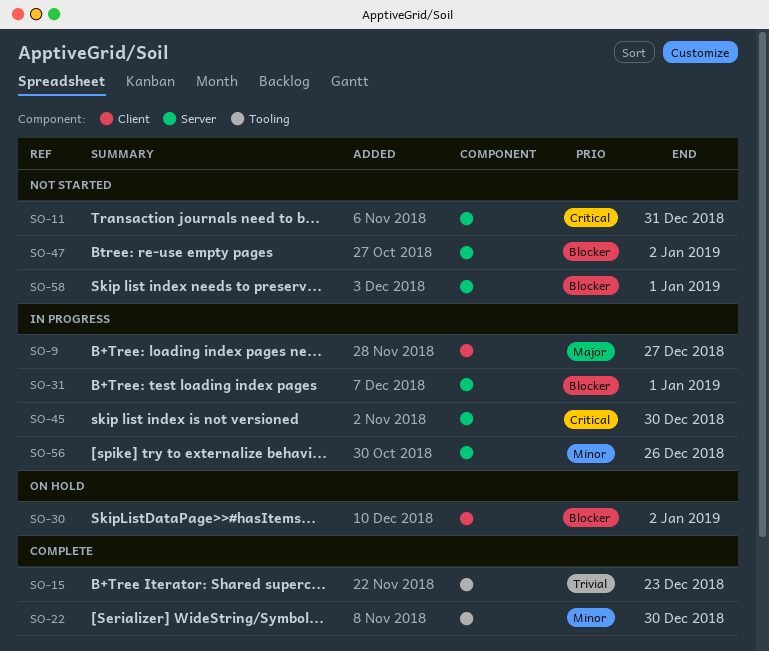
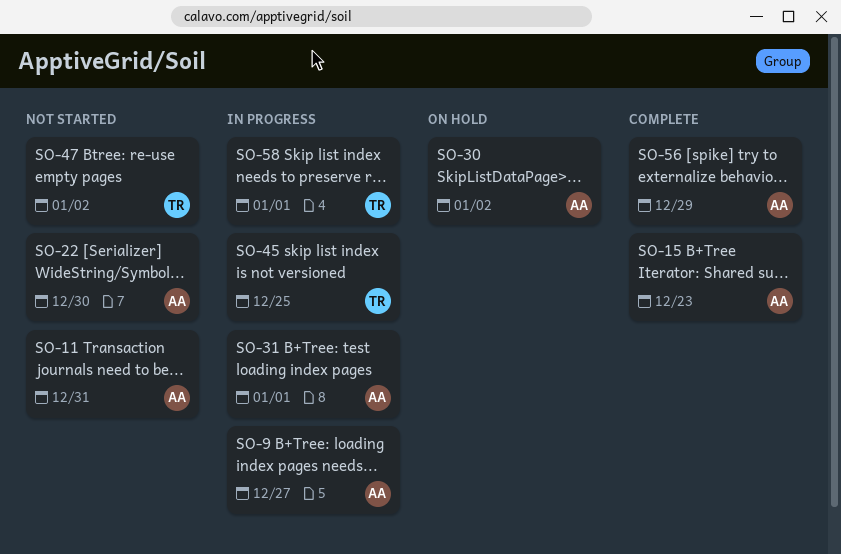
SO-22, status: Complete -> Not started
SO-45, due: Dec 30 -> Dec 25
SO-56, status: In progress -> Complete
SO-56, due: Dec 26 -> Dec 29
SO-58, status: Not started -> In progress

